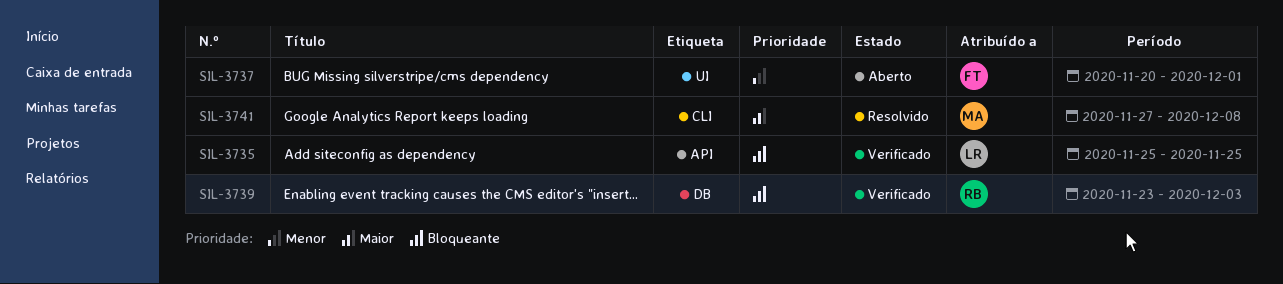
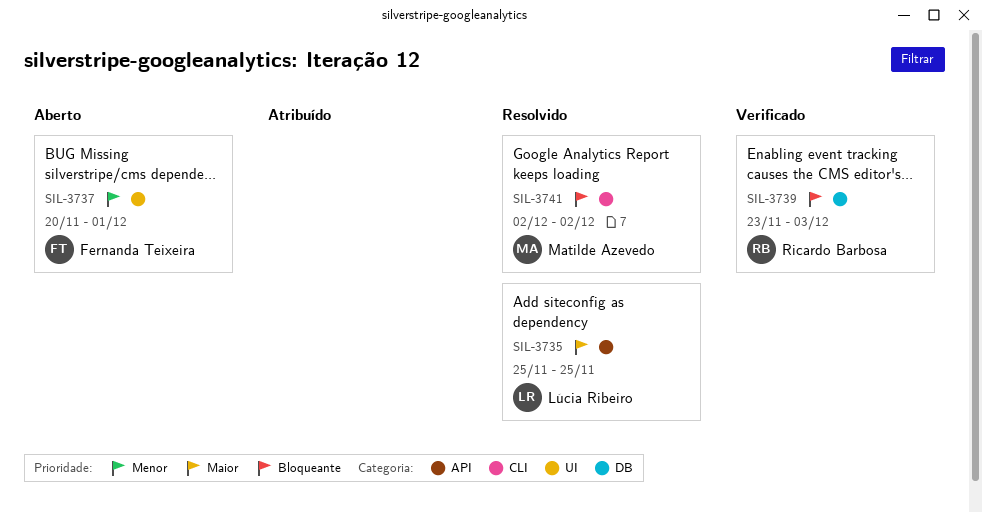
SIL-3735, status: Verificado -> Resolvido
SIL-3735, priority: Bloqueante -> Maior
SIL-3741, priority: Maior -> Bloqueante
SIL-3741, start: Nov 27 -> Dec 2
SIL-3741, due: Dec 8 -> Dec 2

